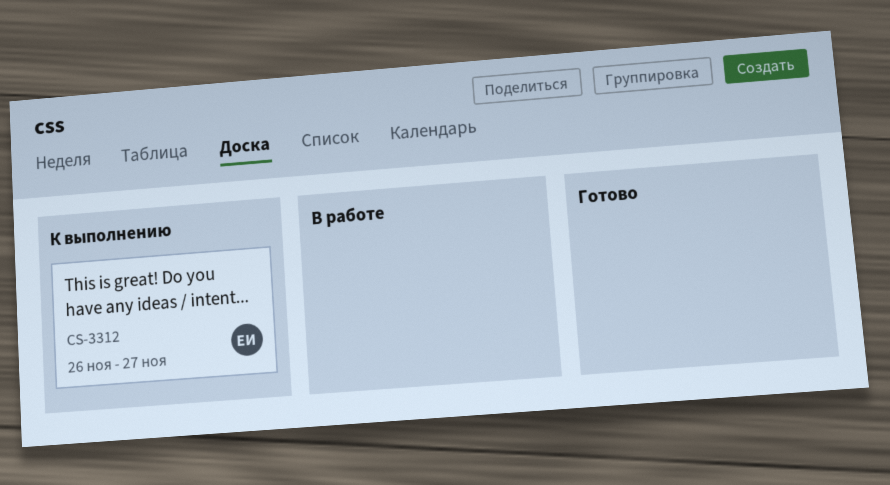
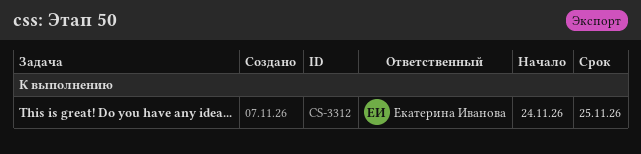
CS-3312, start: Nov 26 -> Nov 24
CS-3312, due: Nov 27 -> Nov 25

